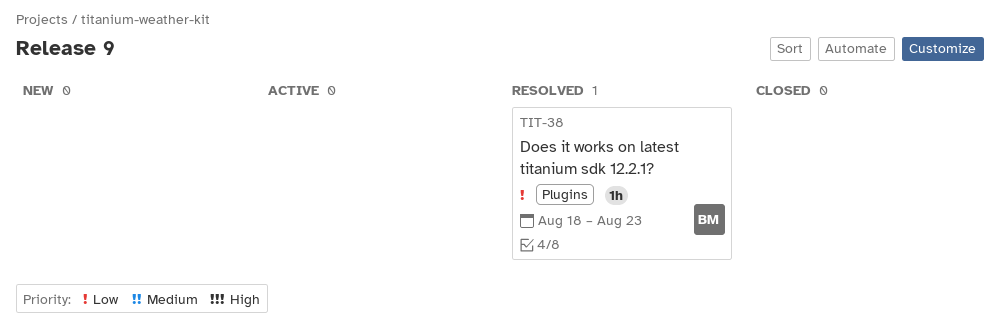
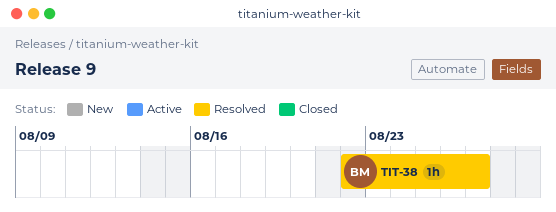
TIT-38, start: Aug 18 -> Aug 22
TIT-38, due: Aug 23 -> Aug 27

